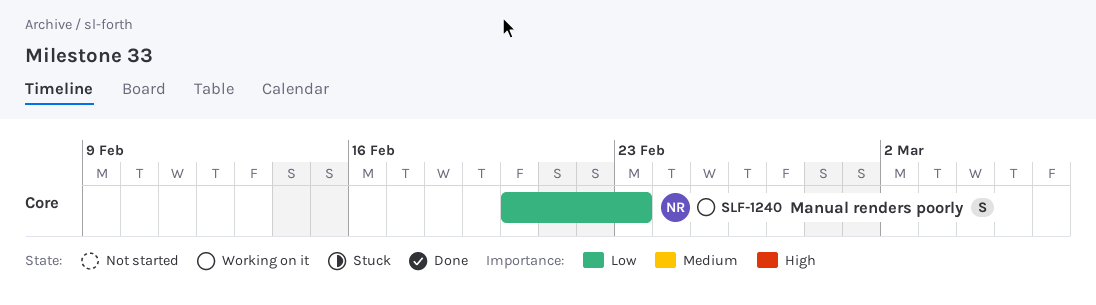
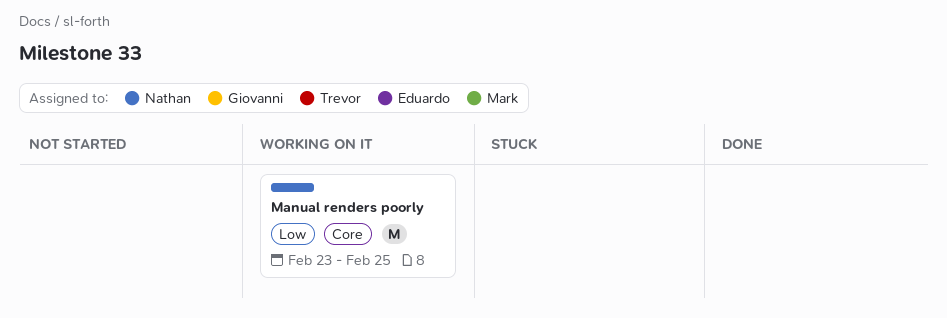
Manual renders poorly, estimate: S -> M
Manual renders poorly, start: Feb 20 -> Feb 23
Manual renders poorly, due: Feb 23 -> Feb 25

